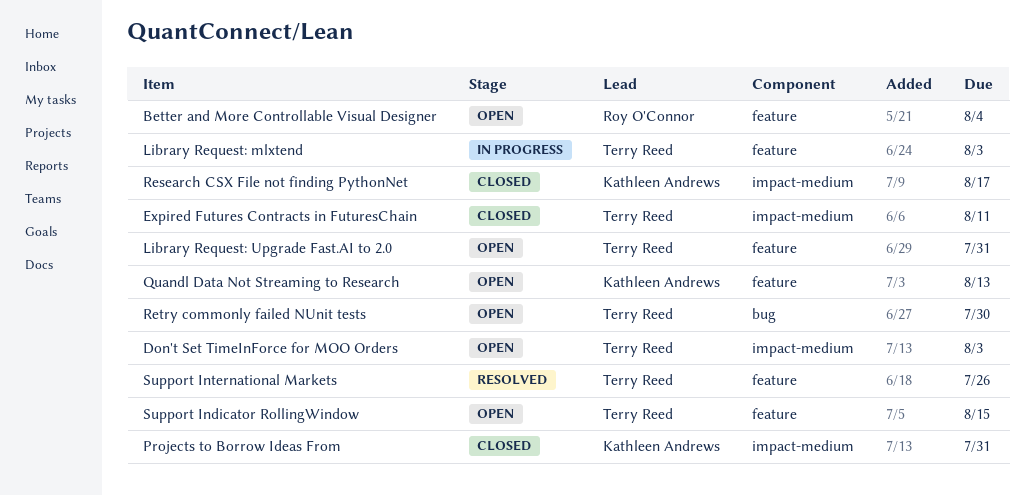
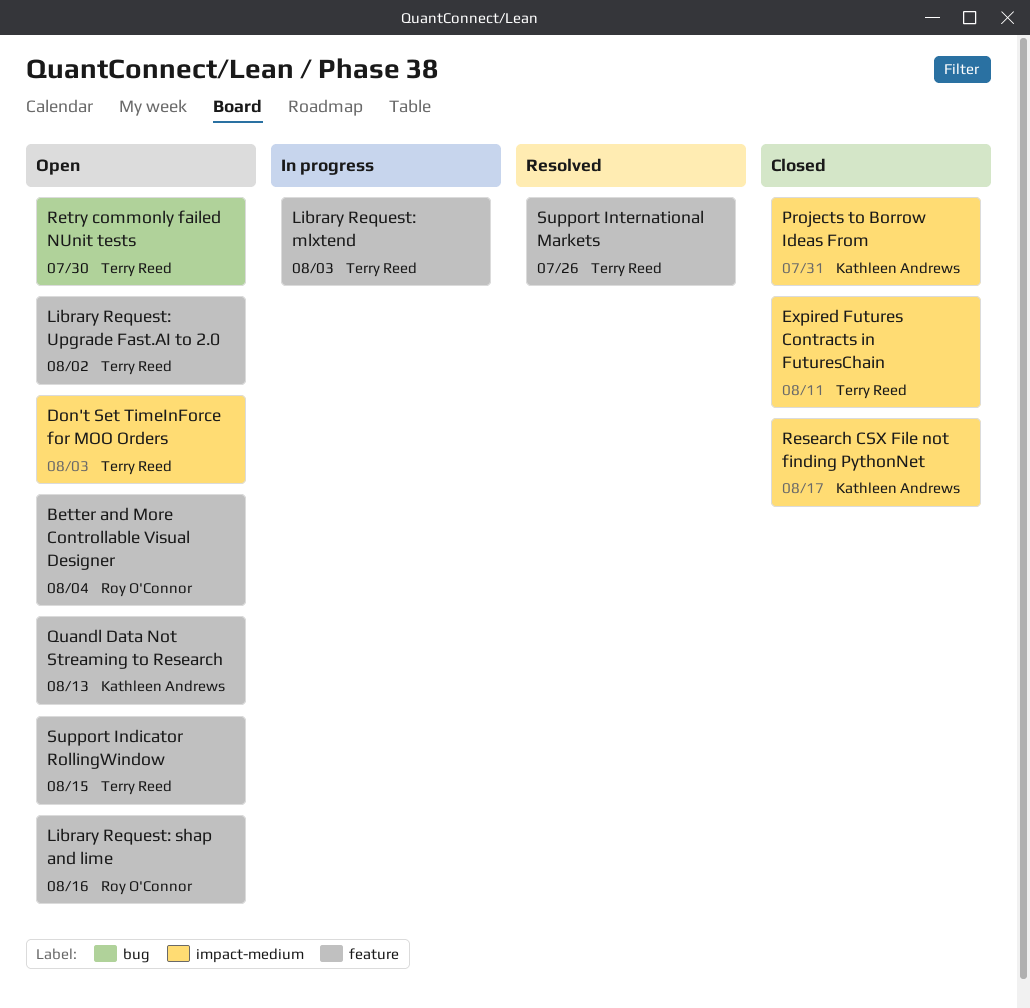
Library Request: shap and lime: none -> present
Library Request: Upgrade Fast.AI to 2.0, due: Jul 31 -> Aug 2

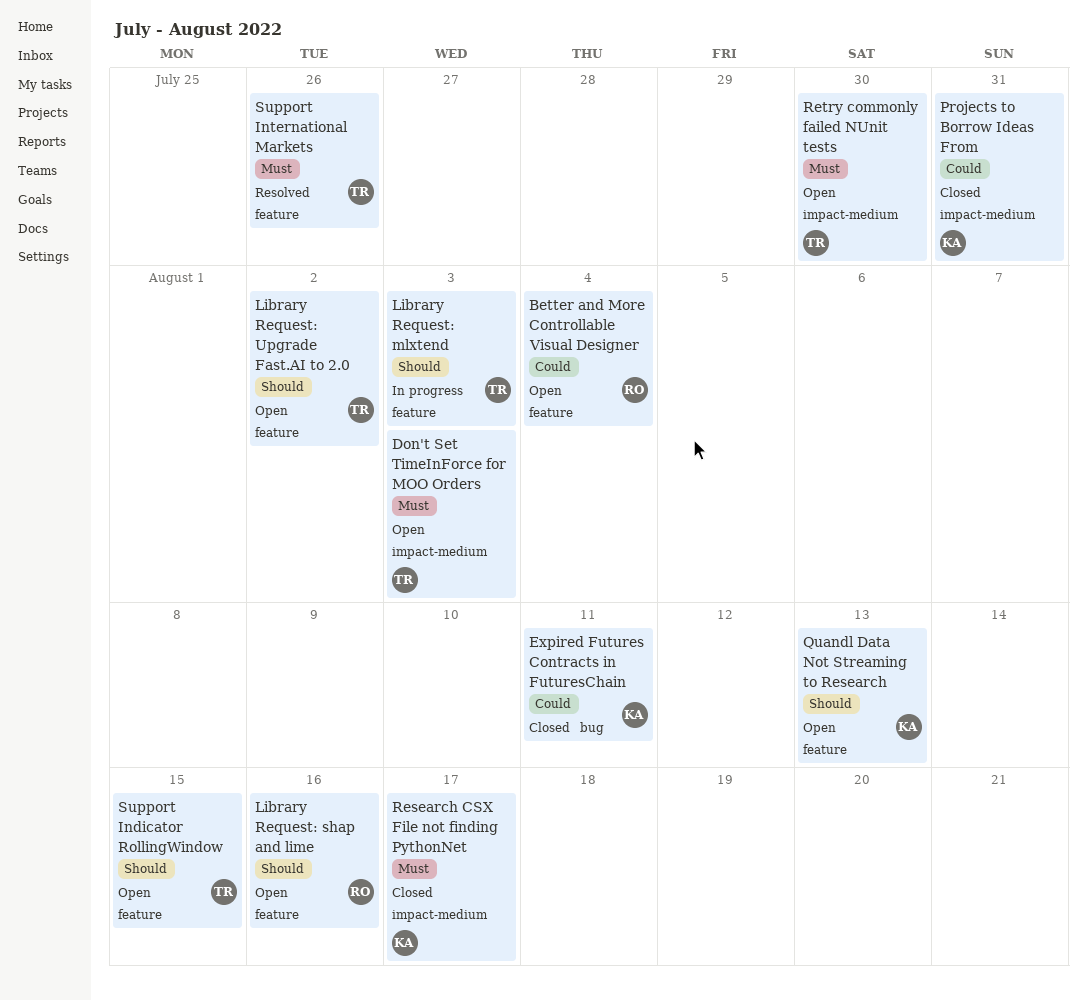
Expired Futures Contracts in FuturesChain, owner: Terry Reed -> Kathleen Andrews
Expired Futures Contracts in FuturesChain, label: impact-medium -> bug
Retry commonly failed NUnit tests, label: bug -> impact-medium

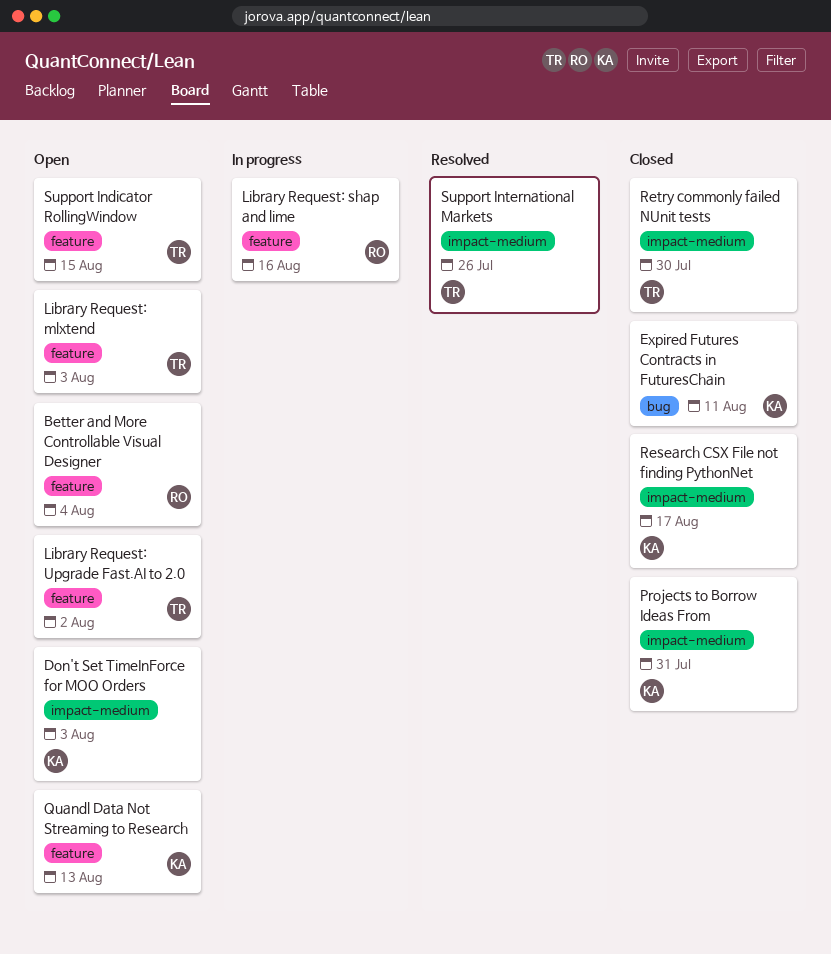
Don't Set TimeInForce for MOO Orders, owner: TR -> KA
Library Request: mlxtend, status: In progress -> Open
Library Request: shap and lime, status: Open -> In progress
Retry commonly failed NUnit tests, status: Open -> Closed
Support International Markets, label: feature -> impact-medium

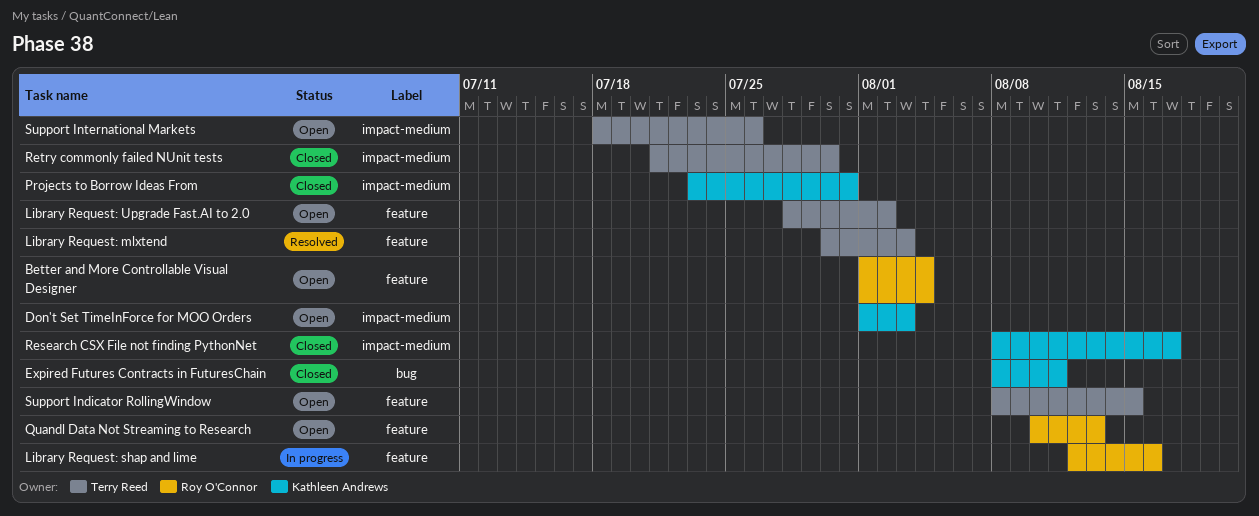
Library Request: mlxtend, status: Open -> Resolved
Quandl Data Not Streaming to Research, owner: Kathleen Andrews -> Roy O'Connor
Support International Markets, status: Resolved -> Open

